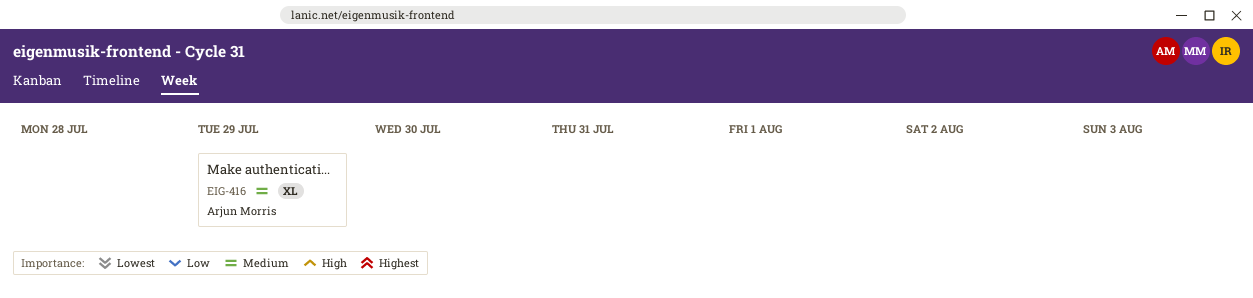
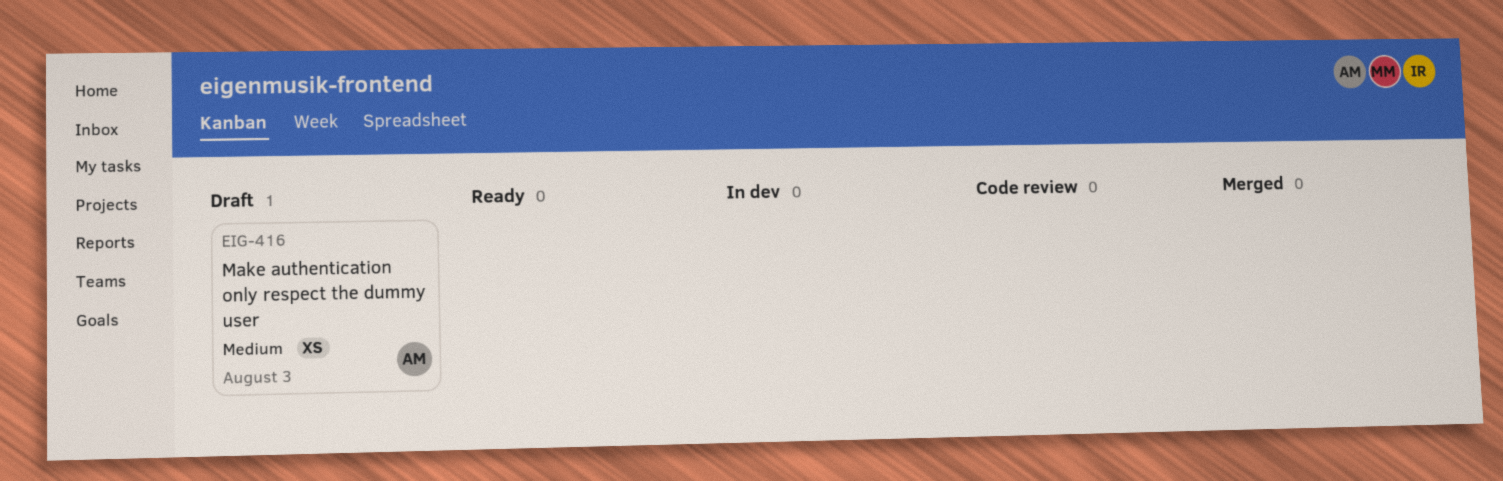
EIG-416, estimate: XL -> XS
EIG-416, due: Jul 29 -> Aug 3

